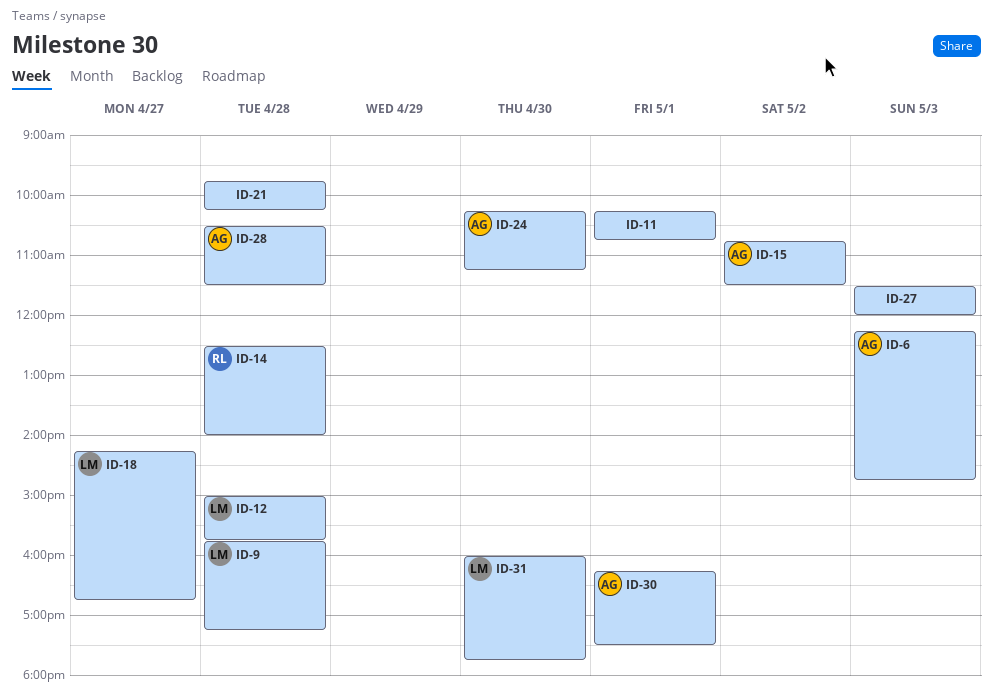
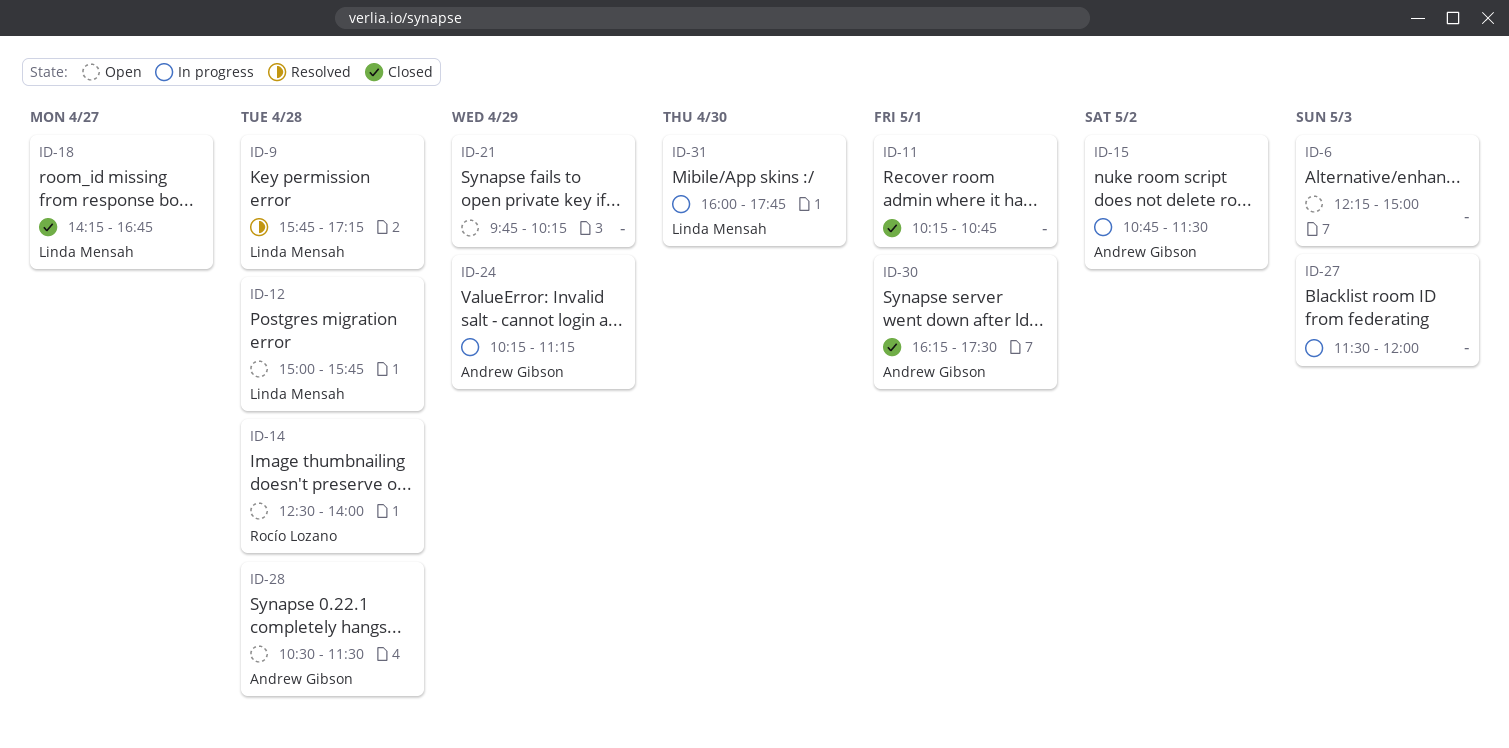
ID-6, owner: Andrew Gibson -> none
ID-6, ends: 14:45 -> 15:00
ID-21, day: Apr 28 -> Apr 29
ID-24, day: Apr 30 -> Apr 29

